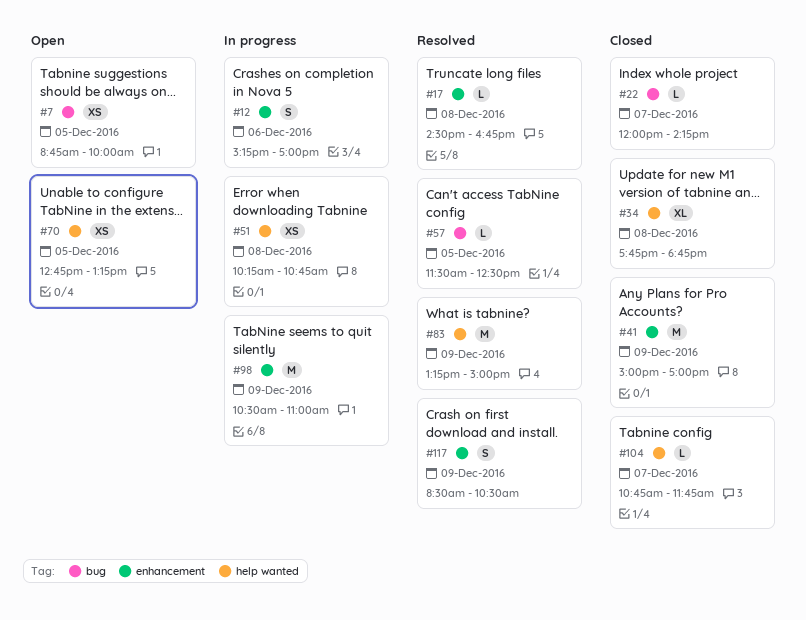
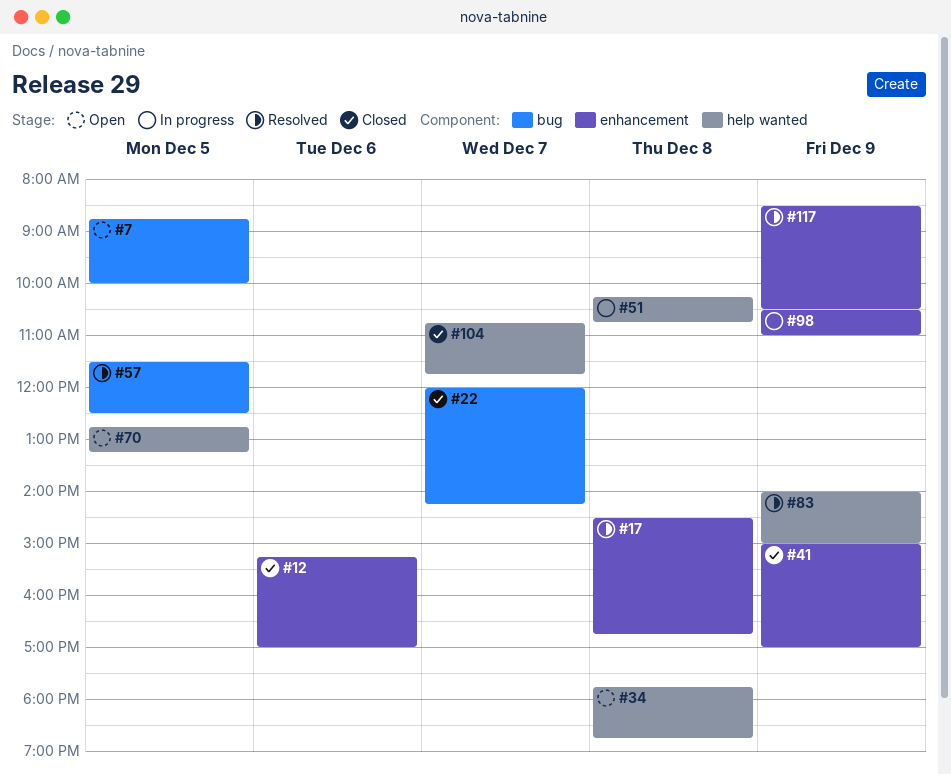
#12, status: In progress -> Closed
#34, status: Closed -> Open
#83, begins: 13:15 -> 14:00

